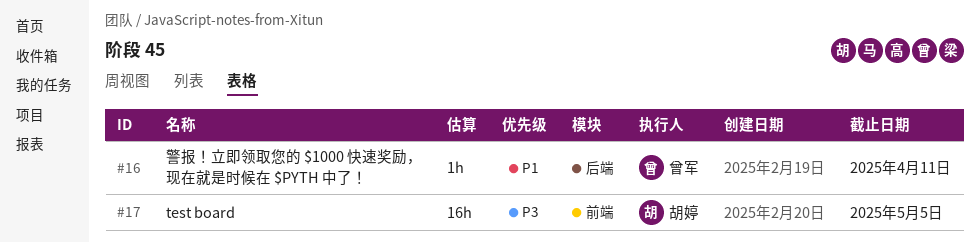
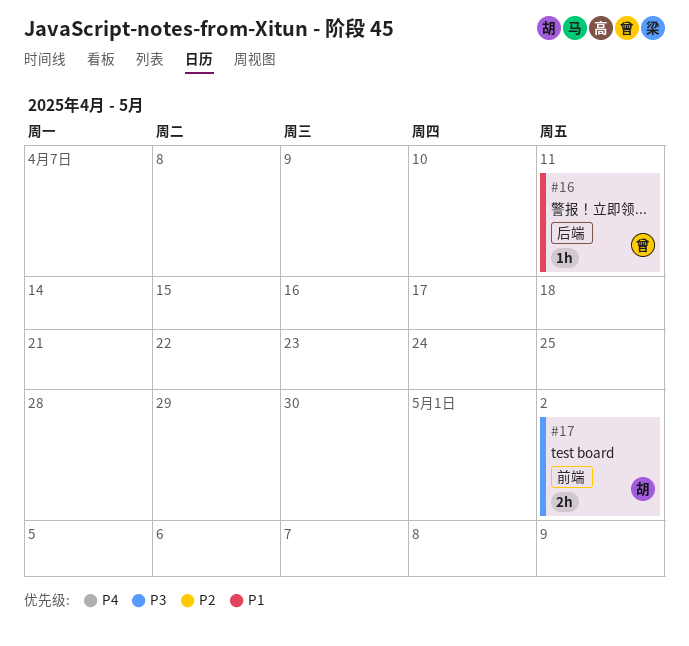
#17, estimate: 16h -> 2h
#17, due: May 5 -> May 2

